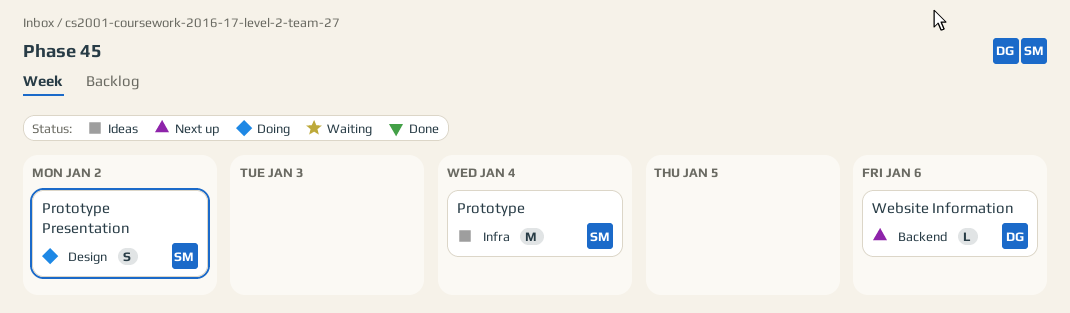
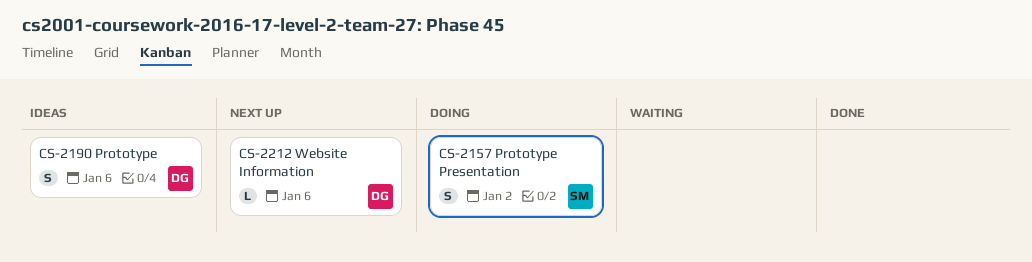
Prototype, owner: SM -> DG
Prototype, estimate: M -> S
Prototype, due: Jan 4 -> Jan 6

